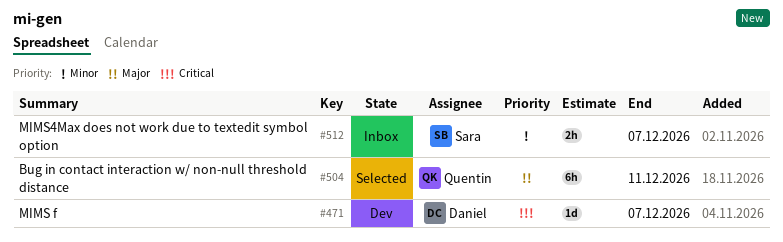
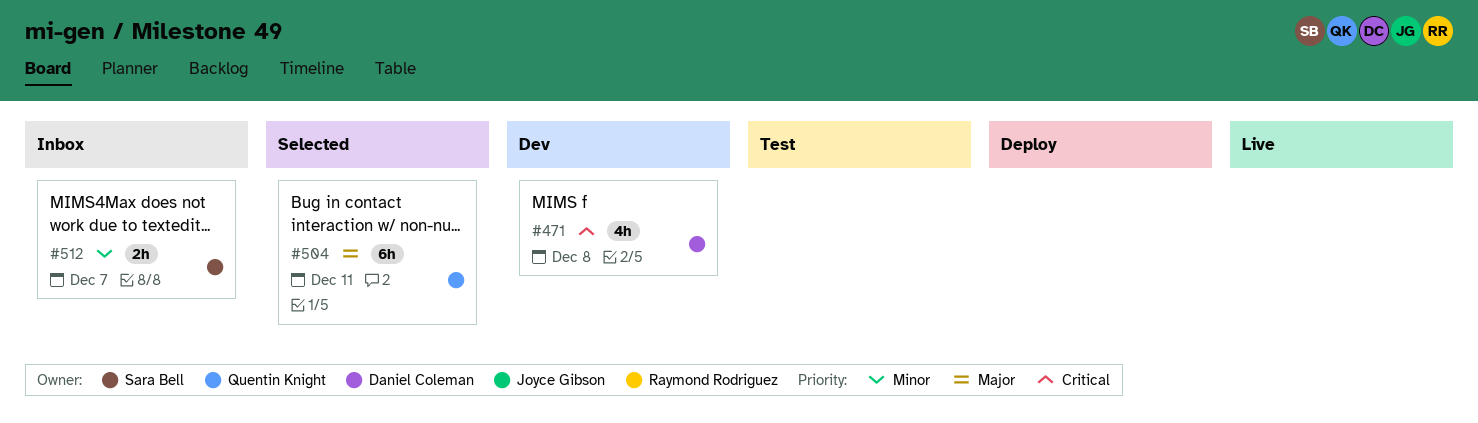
#471, estimate: 1d -> 4h
#471, due: Dec 7 -> Dec 8

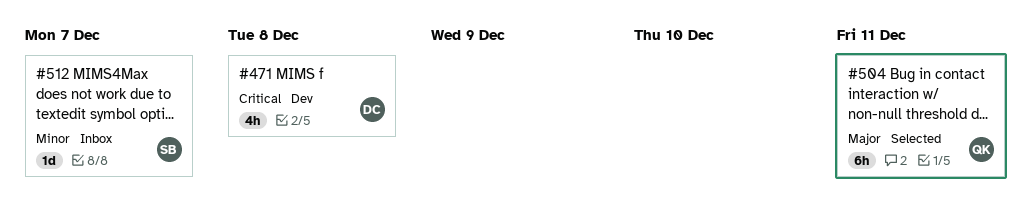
#512, estimate: 2h -> 1d

